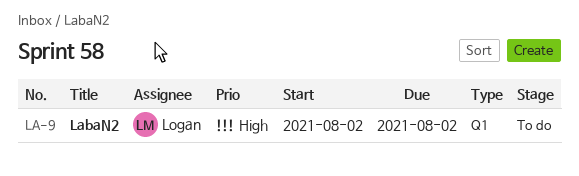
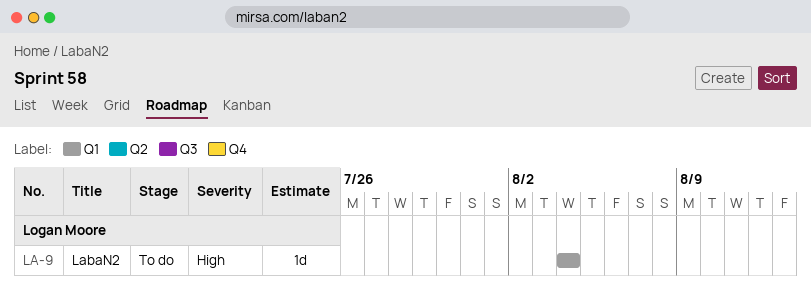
LA-9, start: Aug 2 -> Aug 4
LA-9, due: Aug 2 -> Aug 4

